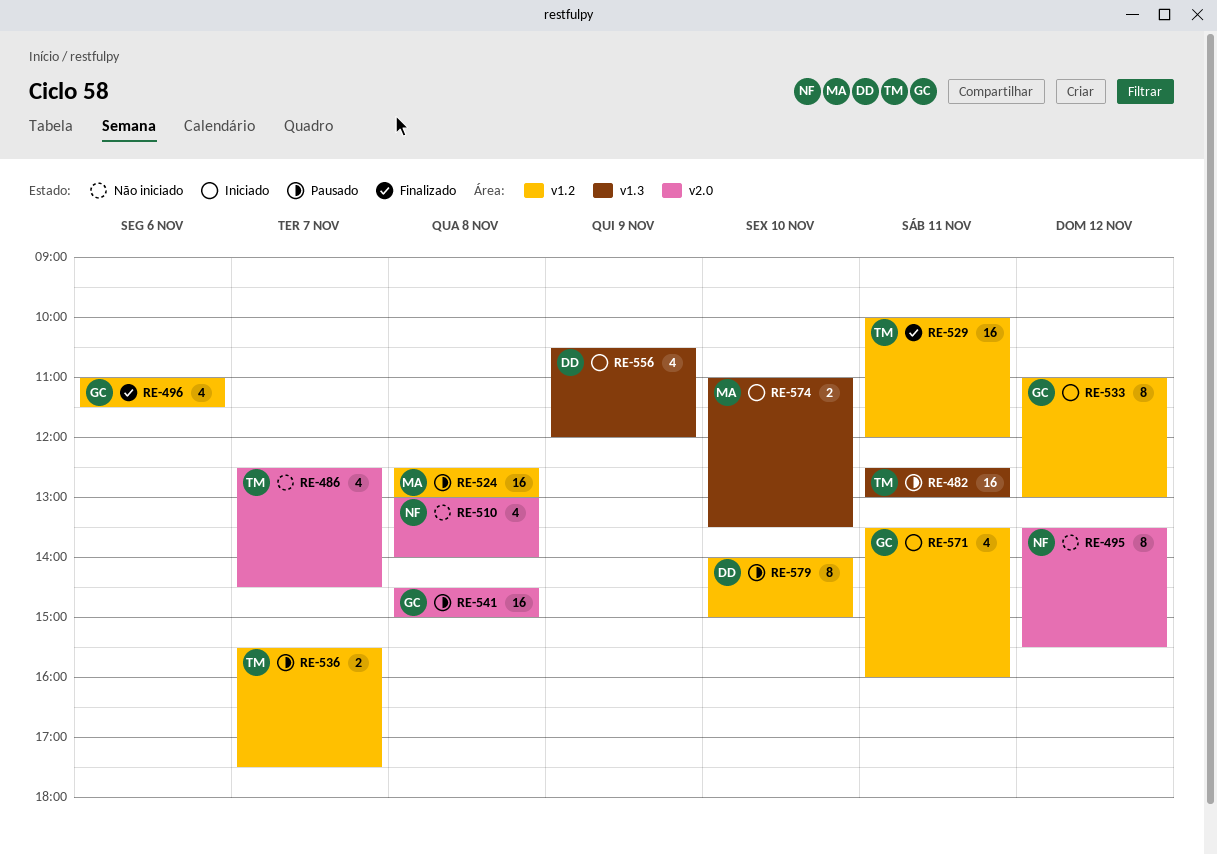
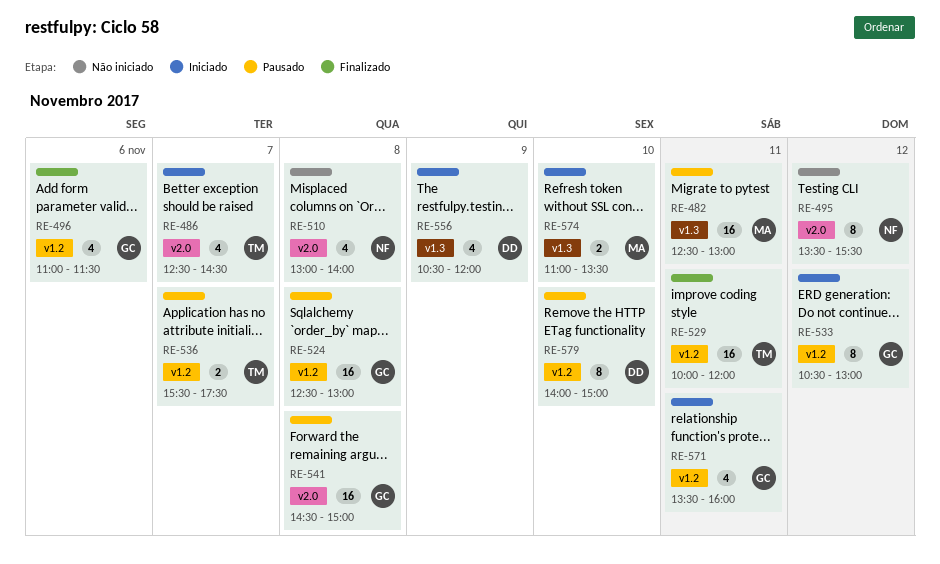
RE-482, owner: TM -> MA
RE-486, status: Não iniciado -> Iniciado
RE-524, owner: MA -> GC
RE-533, begins: 11:00 -> 10:30

